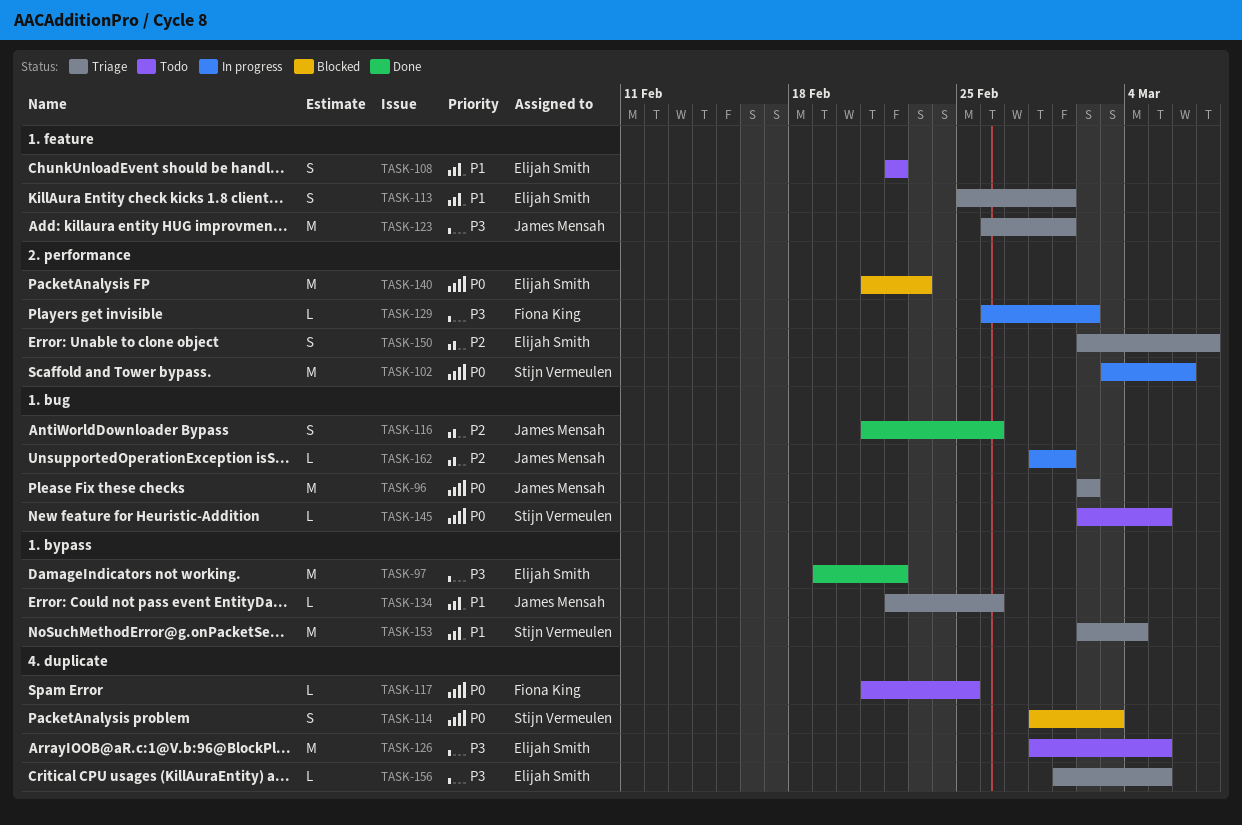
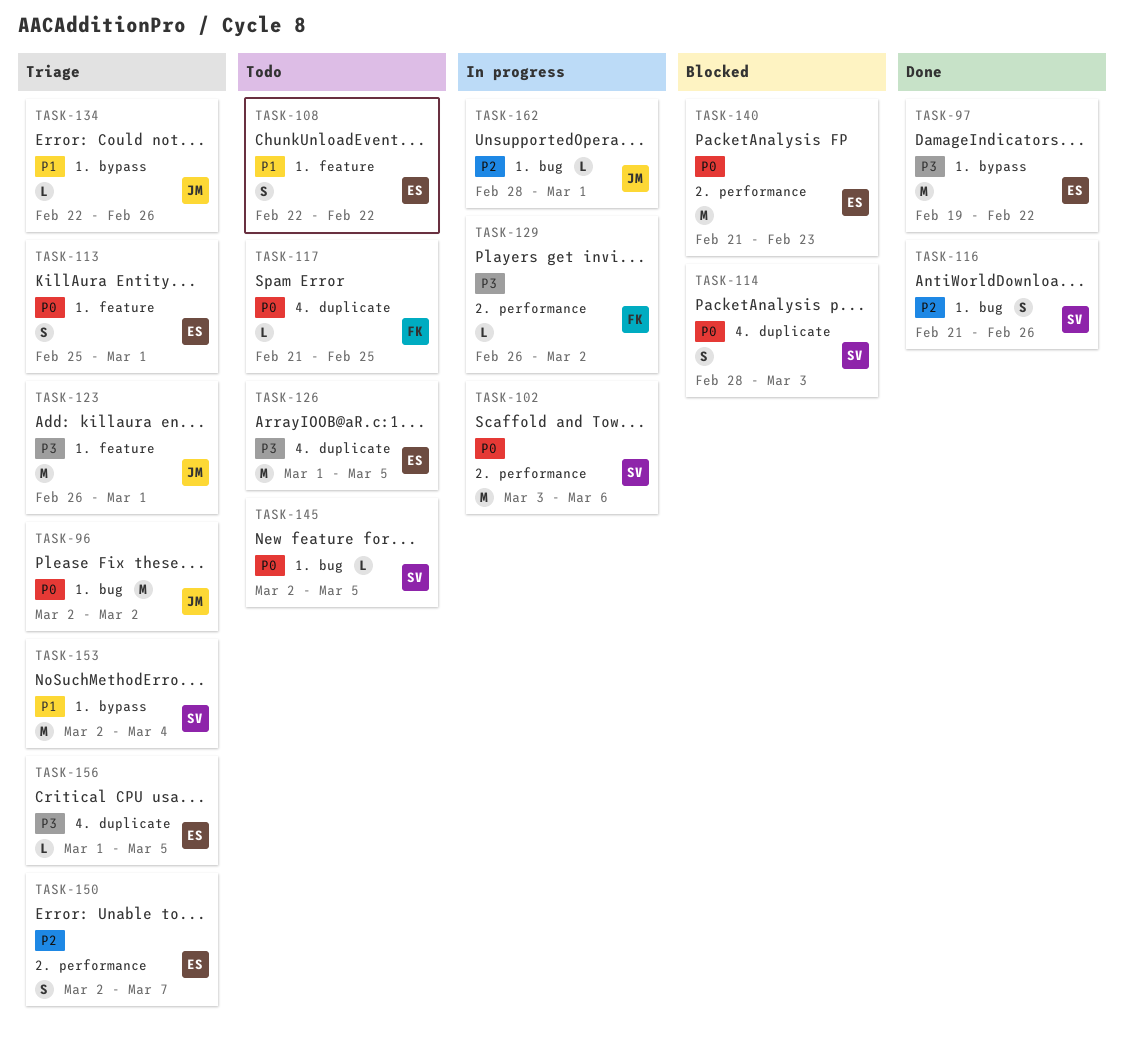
TASK-113, priority: P1 -> P0
TASK-116, owner: James Mensah -> Stijn Vermeulen
TASK-126, start: Feb 28 -> Mar 1

